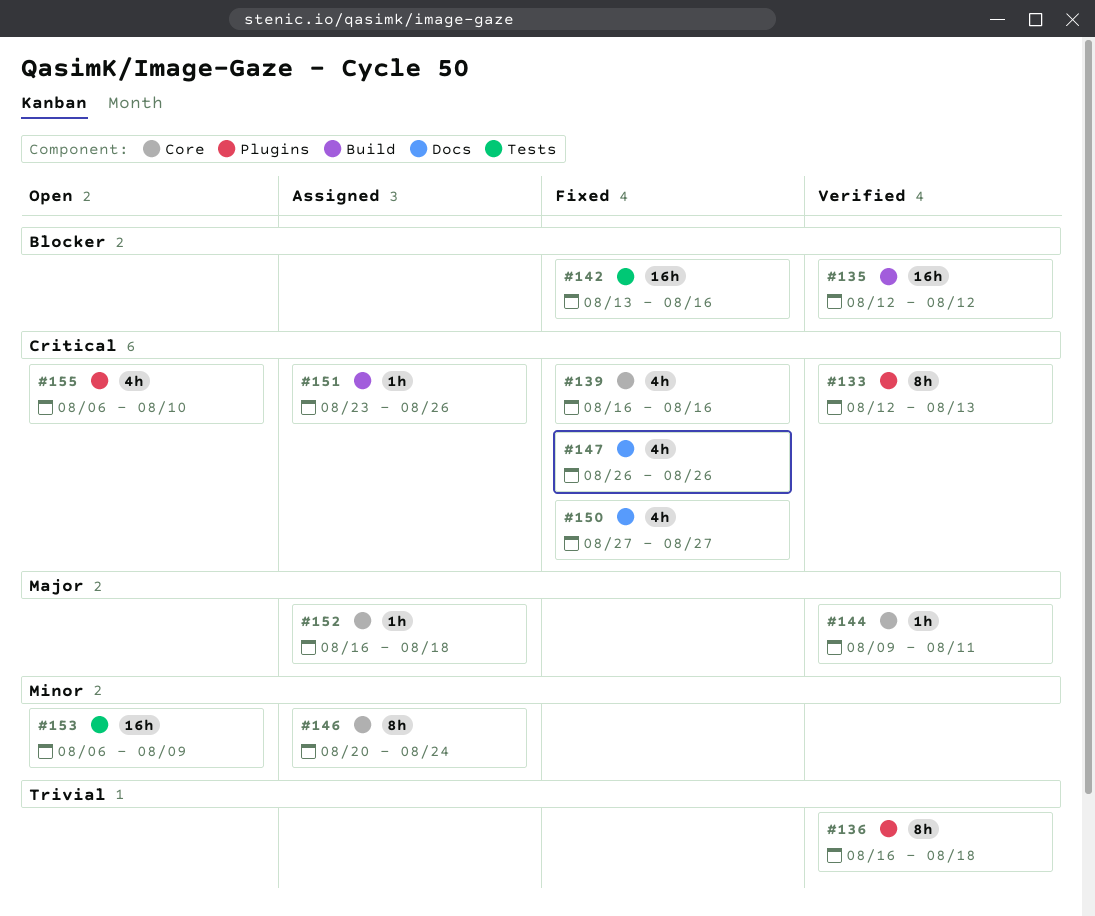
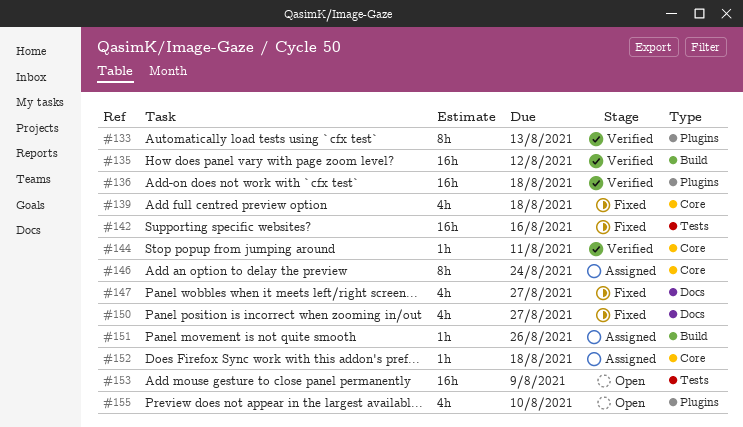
#136, estimate: 8h -> 16h
#139, due: Aug 16 -> Aug 18
#147, due: Aug 26 -> Aug 27

